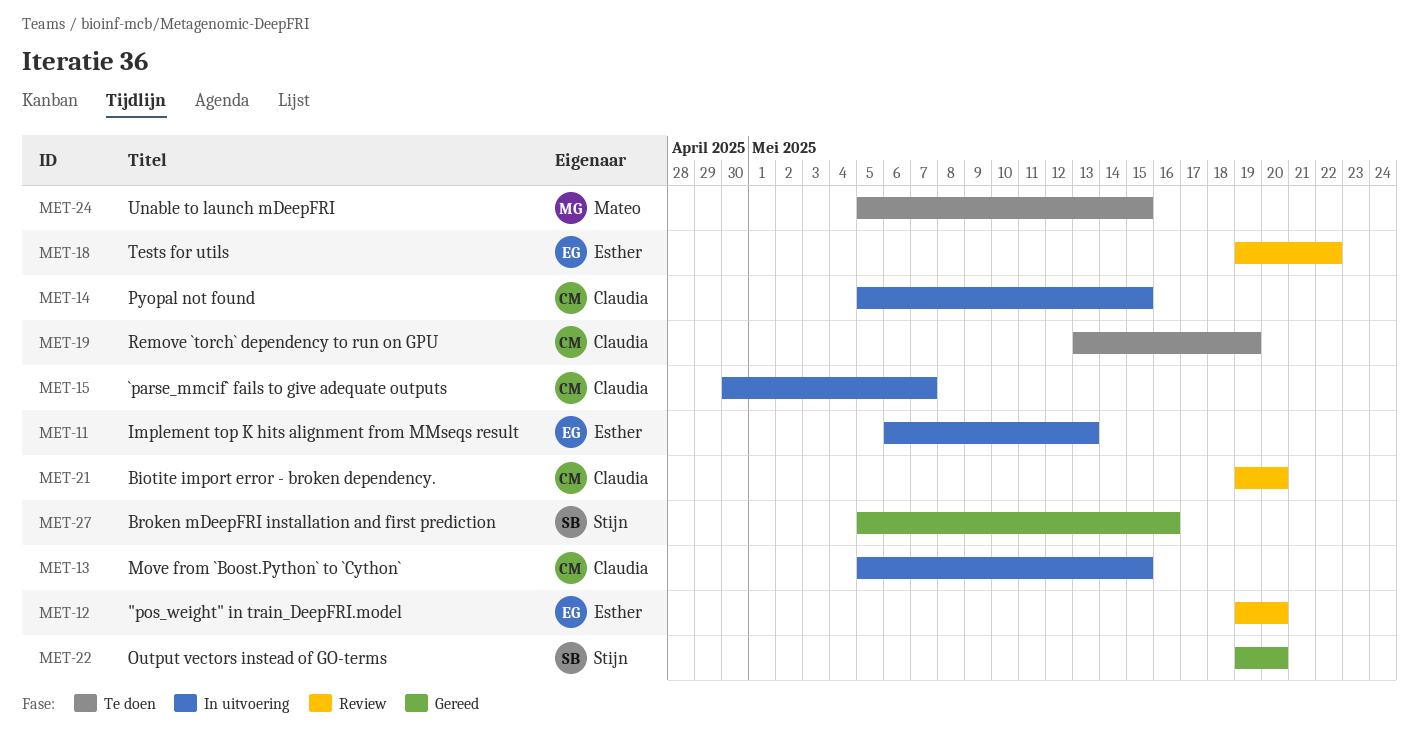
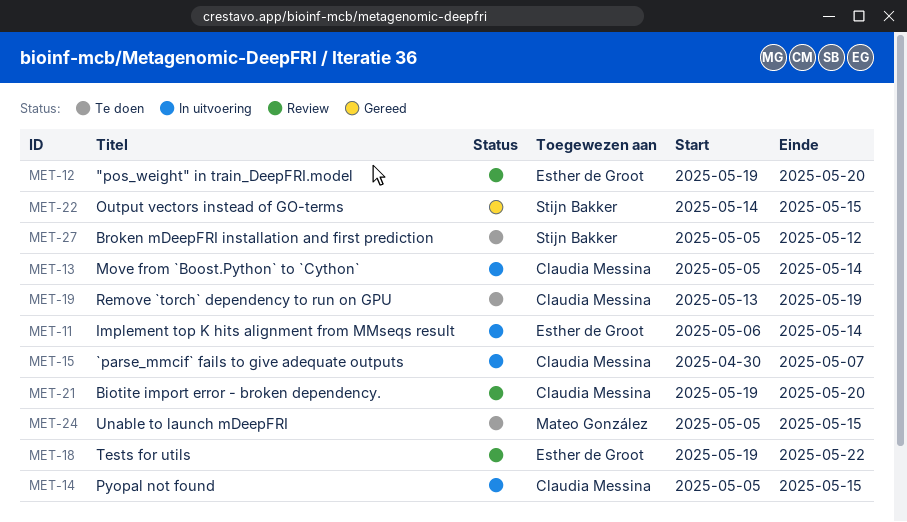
MET-11, due: May 13 -> May 14
MET-13, due: May 15 -> May 14
MET-22, start: May 19 -> May 14
MET-22, due: May 20 -> May 15
MET-27, status: Gereed -> Te doen
MET-27, due: May 16 -> May 12

